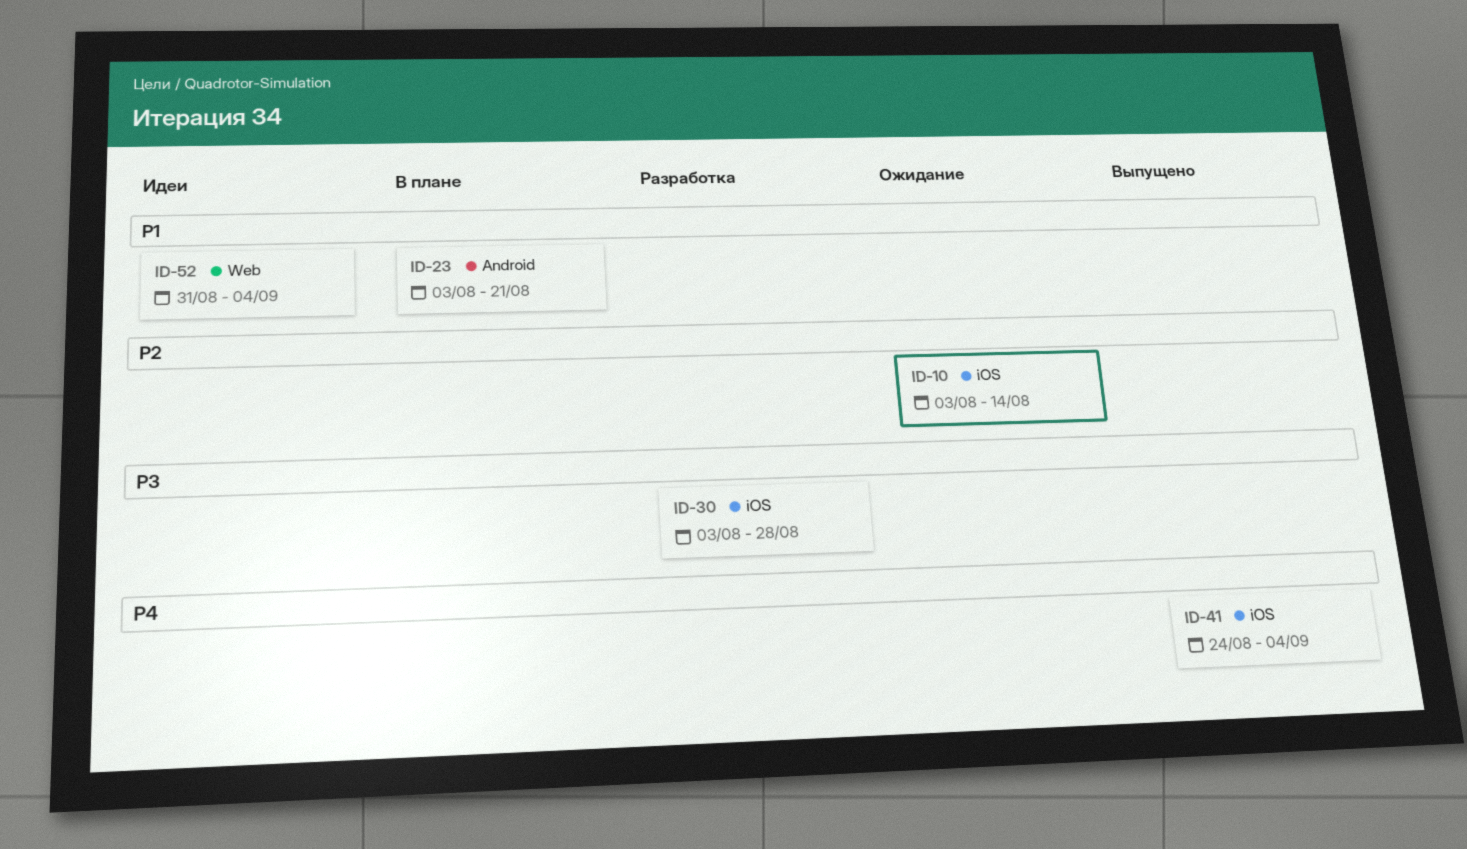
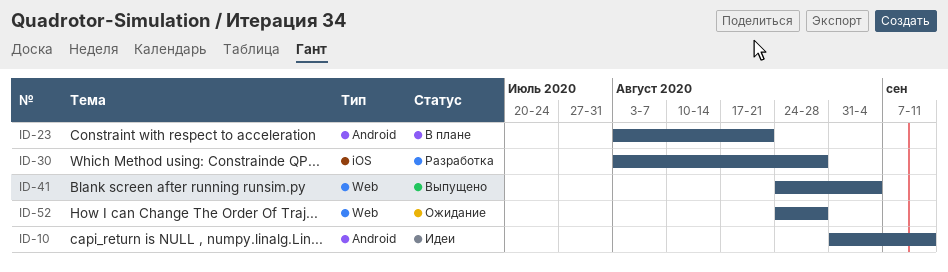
ID-10, status: Ожидание -> Идеи
ID-10, label: iOS -> Android
ID-10, start: Aug 3 -> Aug 31
ID-10, due: Aug 14 -> Sep 11
ID-41, label: iOS -> Web
ID-52, status: Идеи -> Ожидание
ID-52, start: Aug 31 -> Aug 24
ID-52, due: Sep 4 -> Aug 28

